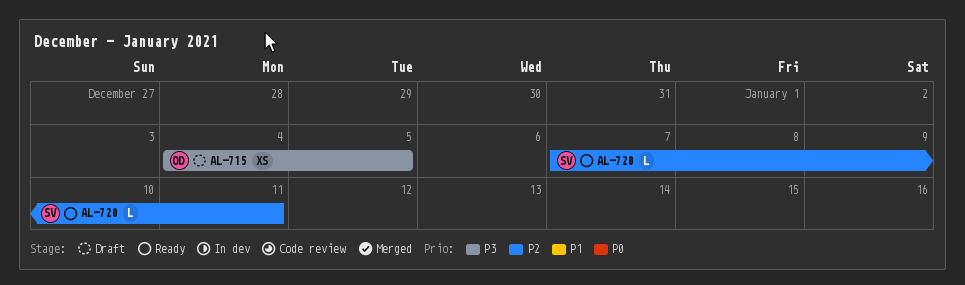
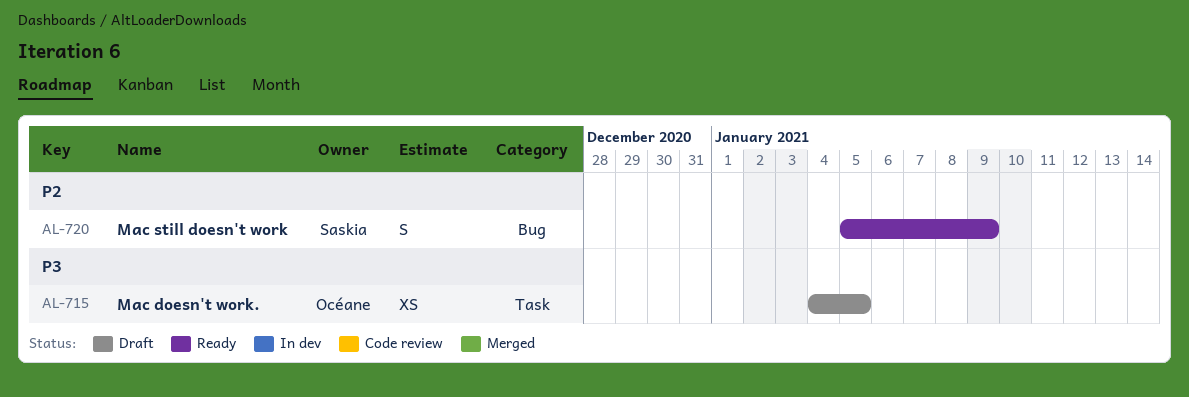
AL-720, estimate: L -> S
AL-720, start: Jan 7 -> Jan 5
AL-720, due: Jan 11 -> Jan 9

